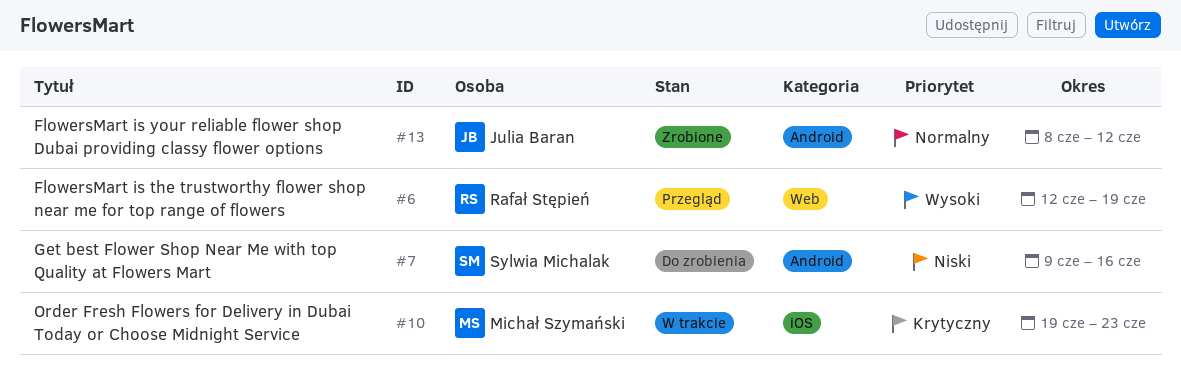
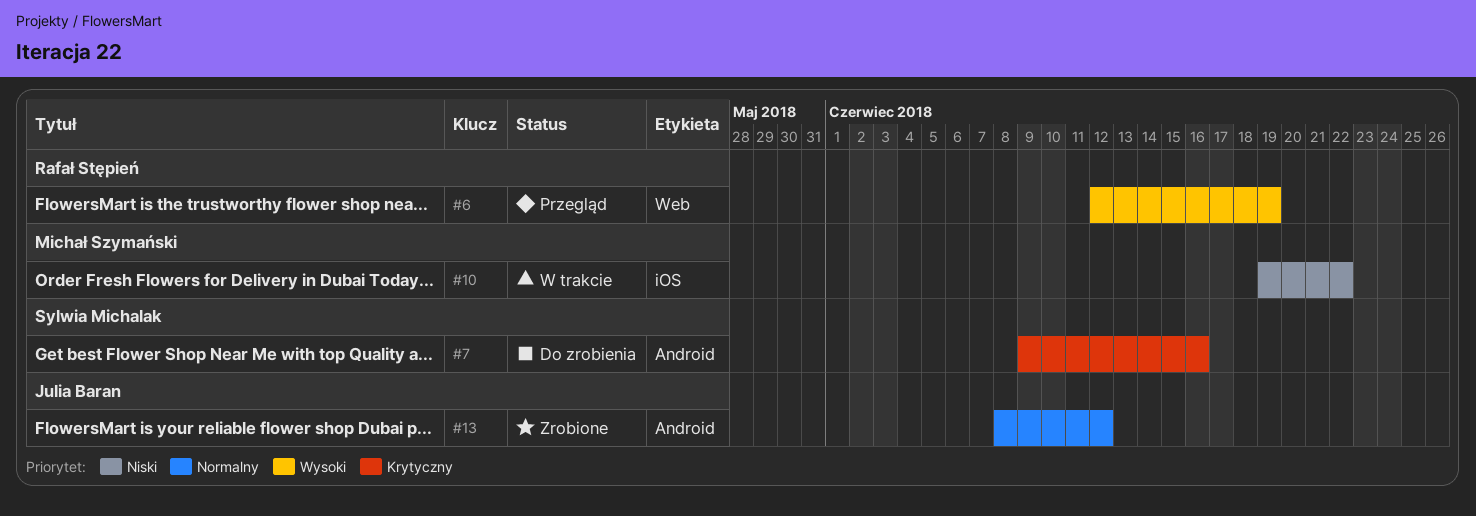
#7, priority: Niski -> Krytyczny
#10, priority: Krytyczny -> Niski
#10, due: Jun 23 -> Jun 22

